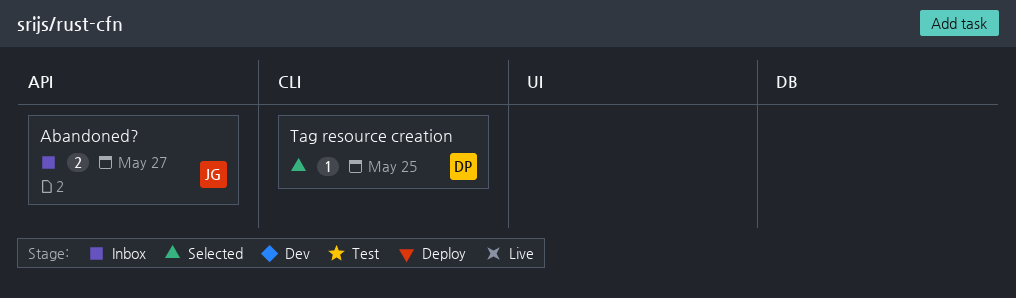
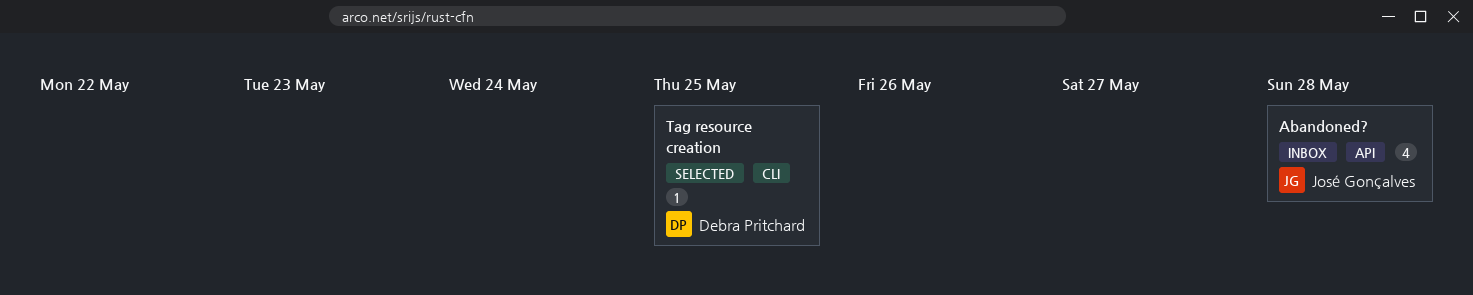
Abandoned?, estimate: 2 -> 4
Abandoned?, due: May 27 -> May 28

